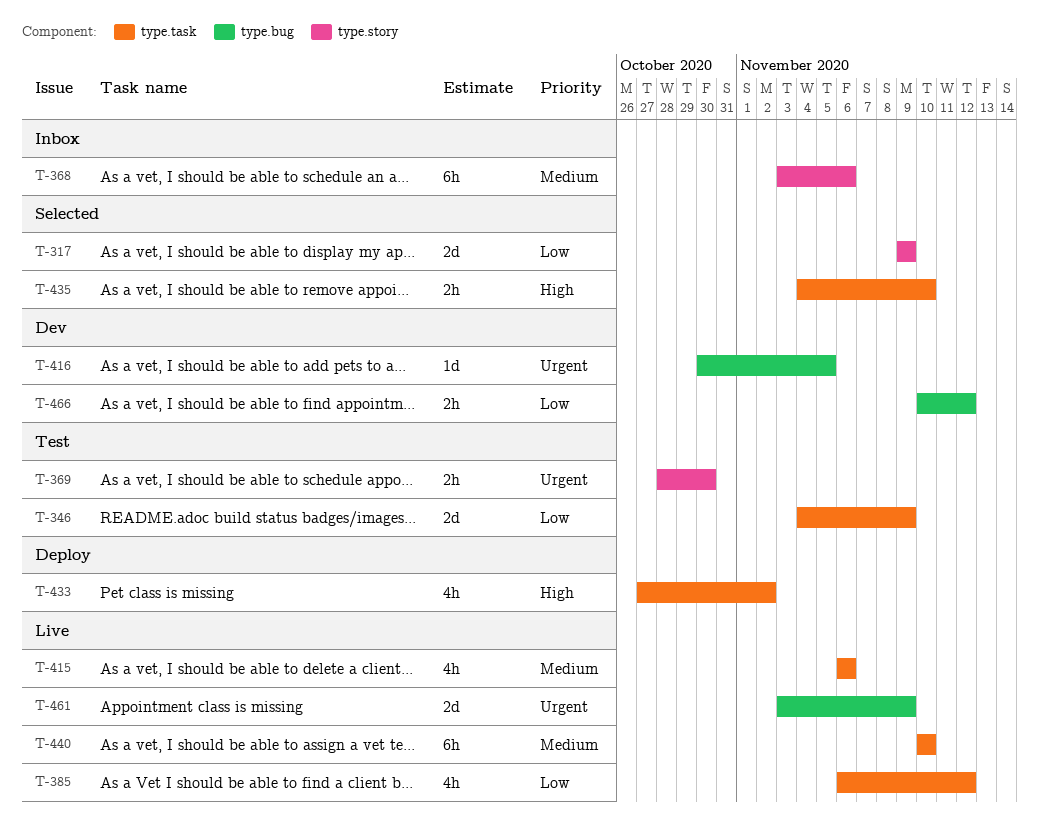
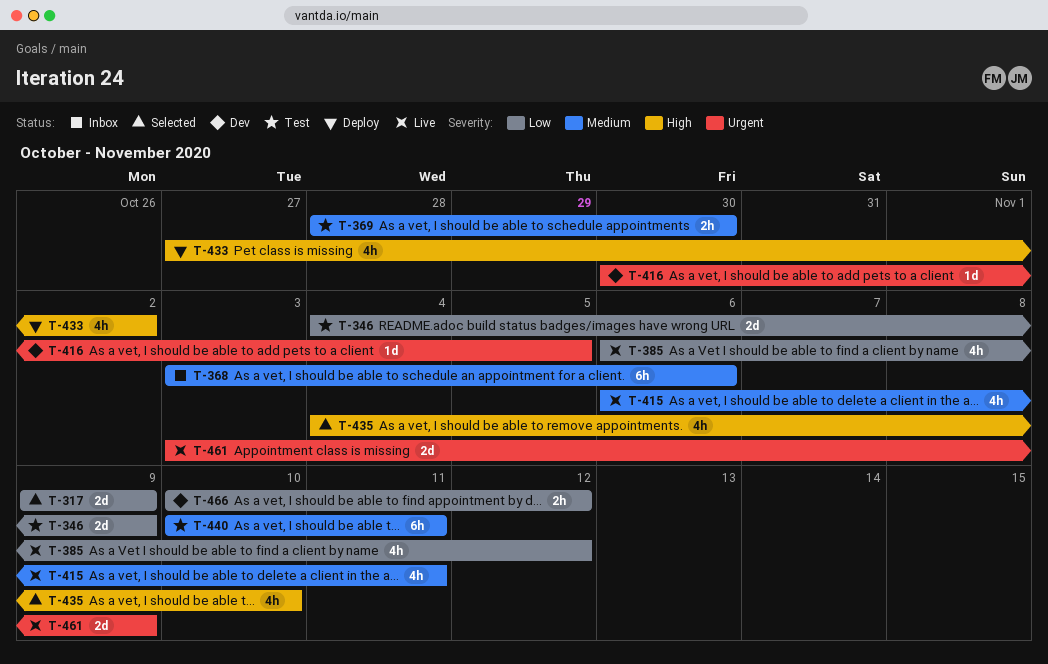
T-369, priority: Urgent -> Medium
T-415, due: Nov 6 -> Nov 11
T-435, estimate: 2h -> 4h
T-440, status: Live -> Test
T-440, due: Nov 10 -> Nov 11

